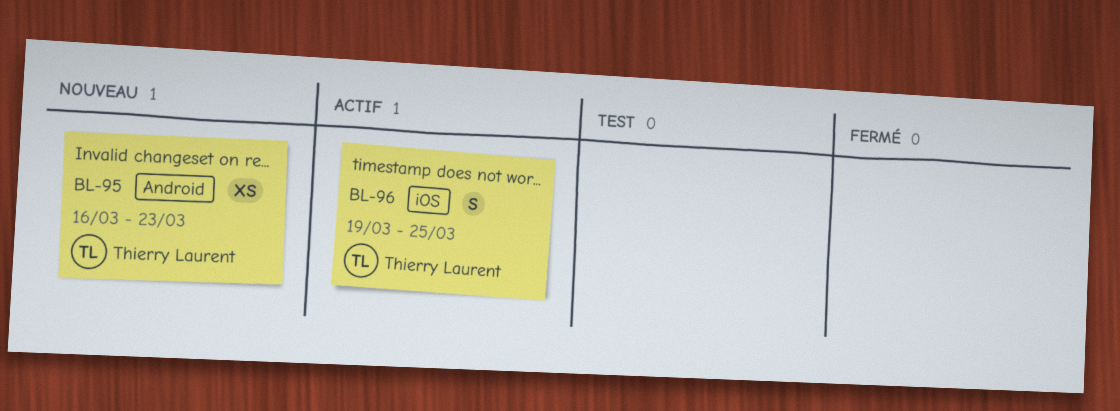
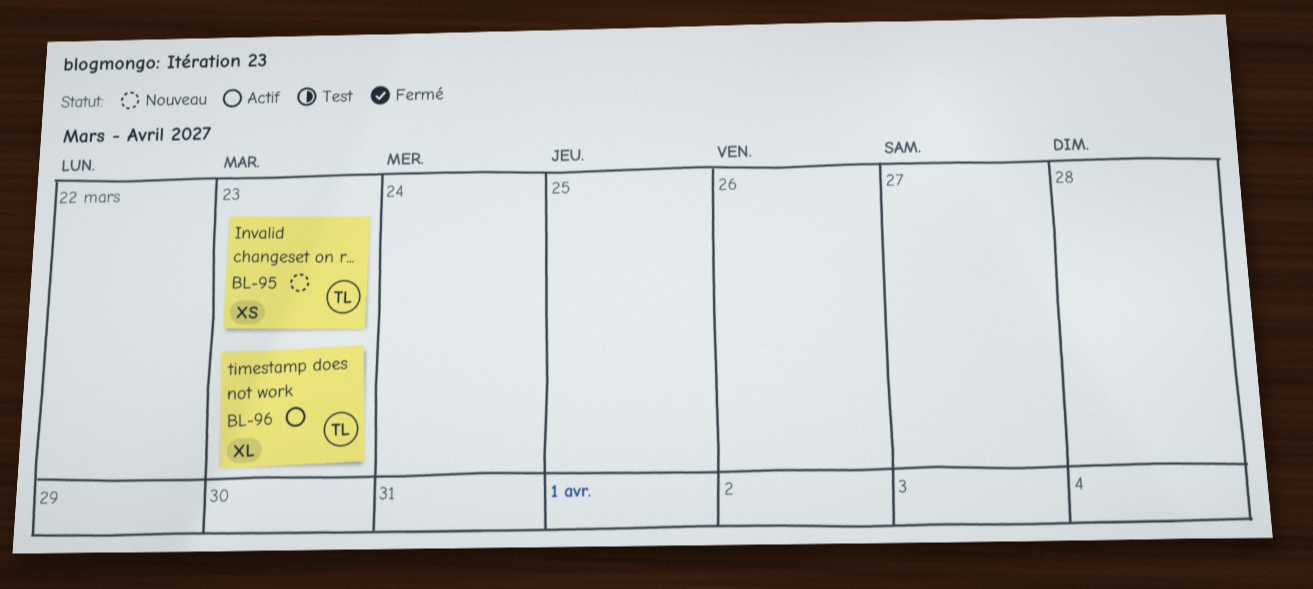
BL-96, estimate: S -> XL
BL-96, due: Mar 25 -> Mar 23

